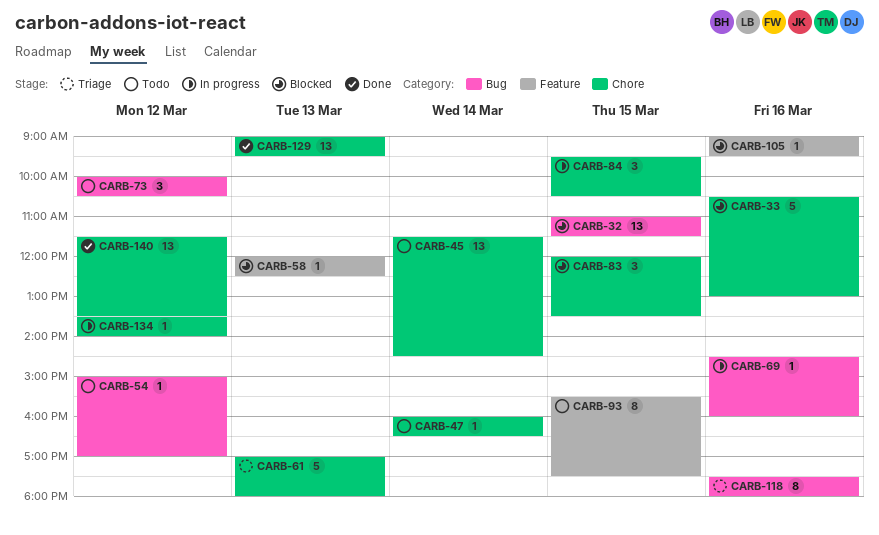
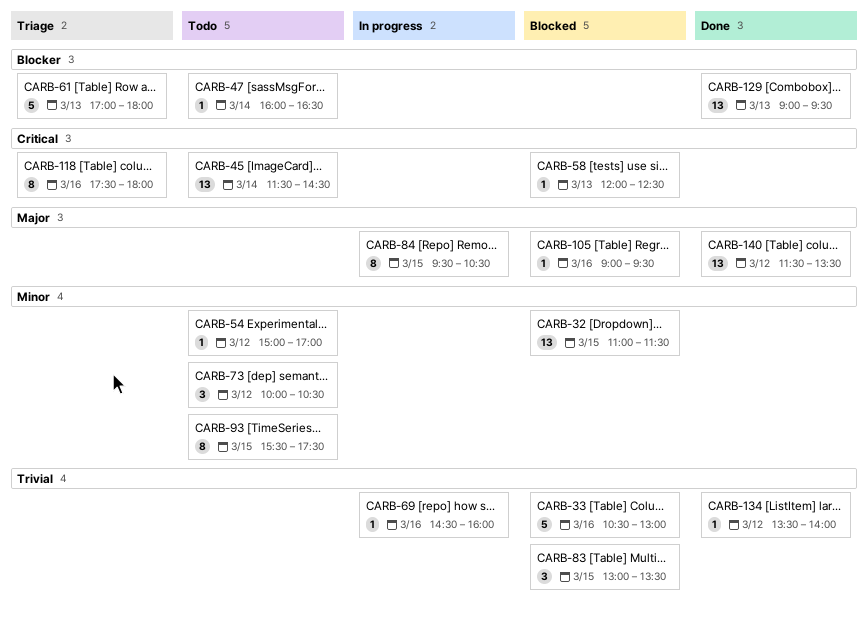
CARB-83, begins: 12:00 -> 13:00
CARB-84, estimate: 3 -> 8
CARB-134, status: In progress -> Done

